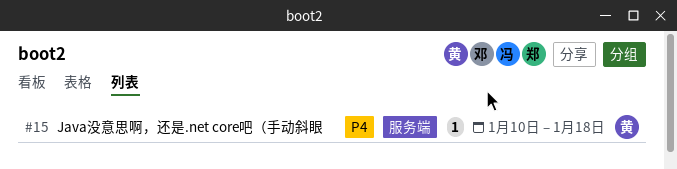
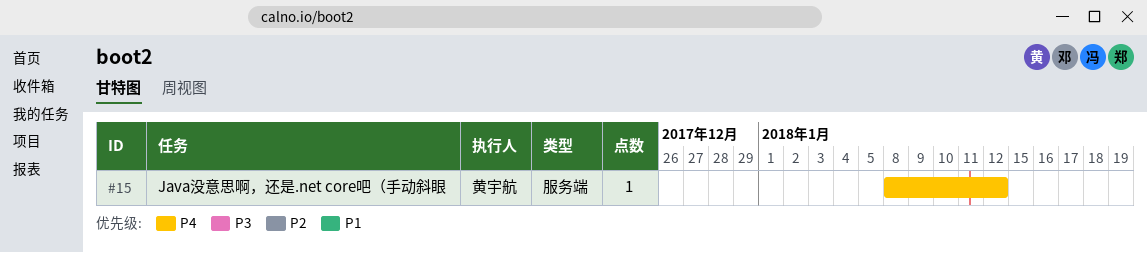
#15, start: Jan 10 -> Jan 8
#15, due: Jan 18 -> Jan 12

